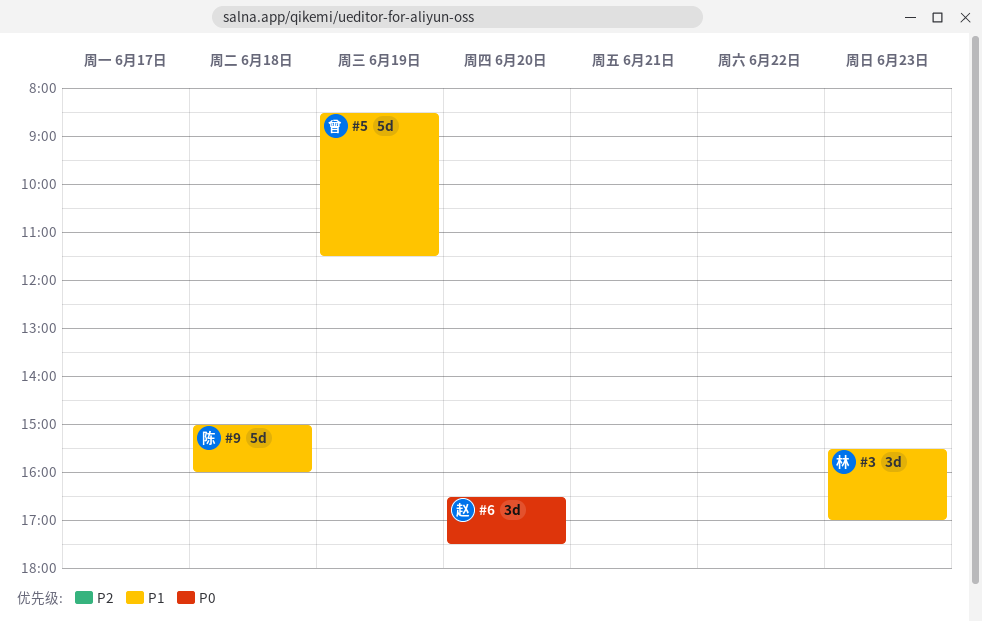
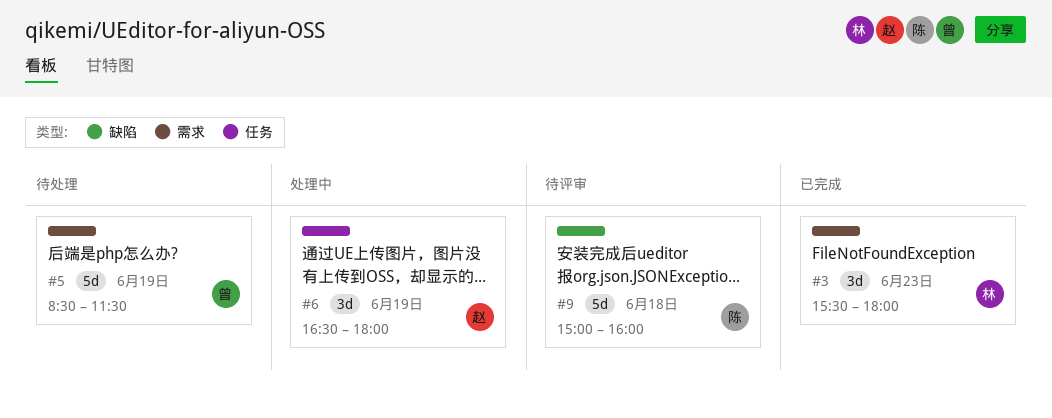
#3, ends: 17:00 -> 18:00
#6, day: Jun 20 -> Jun 19
#6, ends: 17:30 -> 18:00

